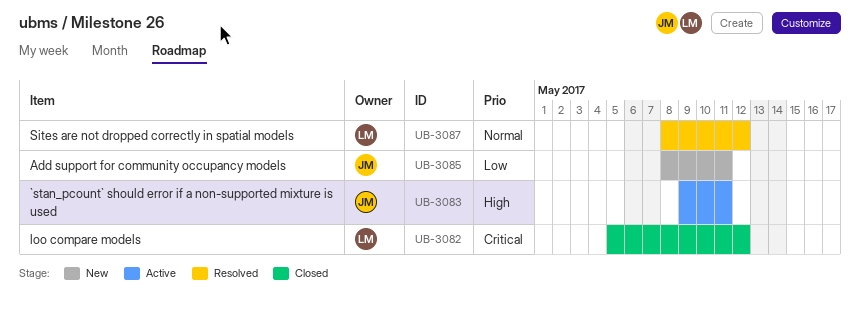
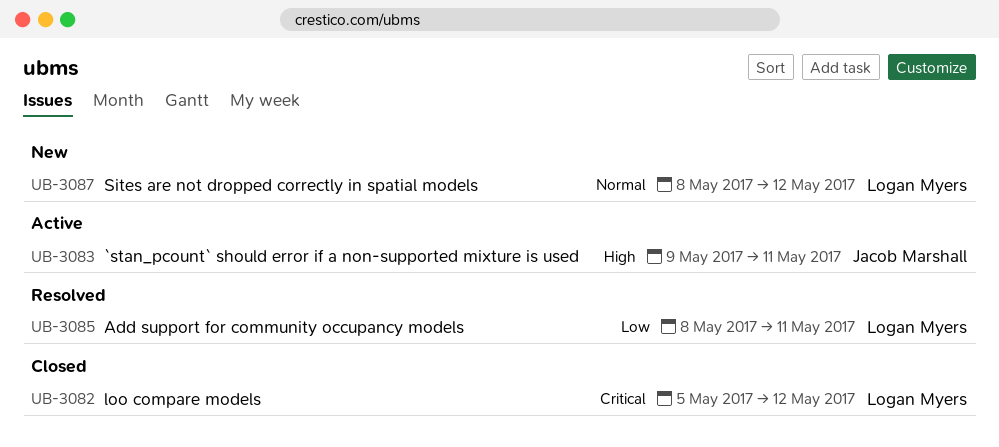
UB-3085, status: New -> Resolved
UB-3085, owner: Jacob Marshall -> Logan Myers
UB-3087, status: Resolved -> New

